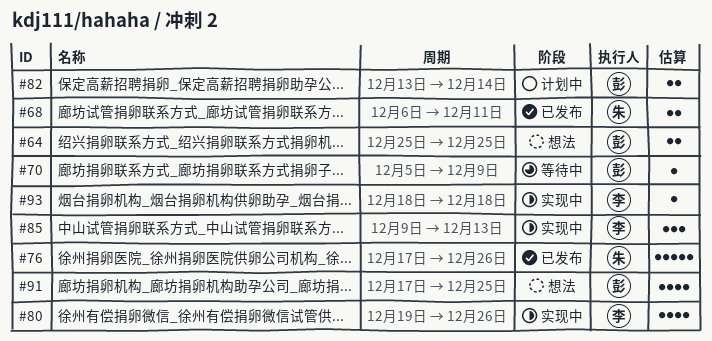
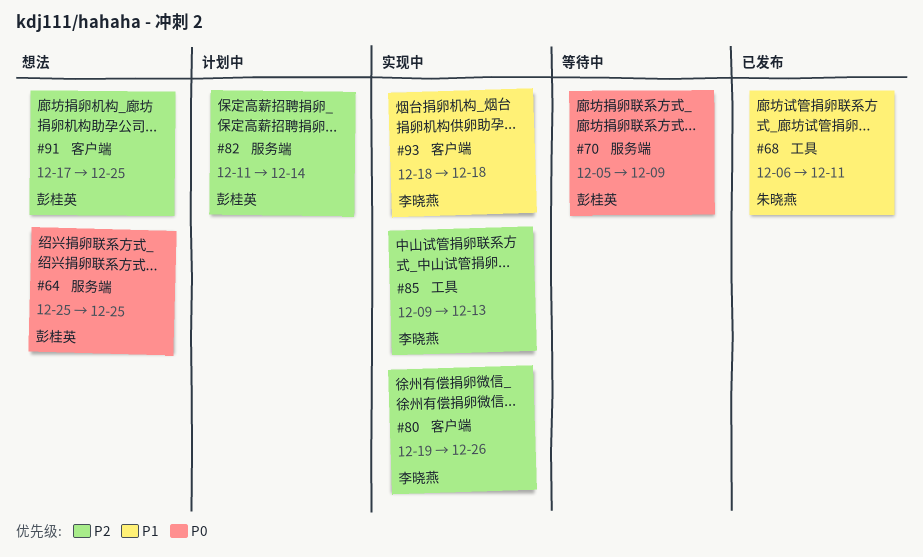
#76: present -> none
#82, start: Dec 13 -> Dec 11

